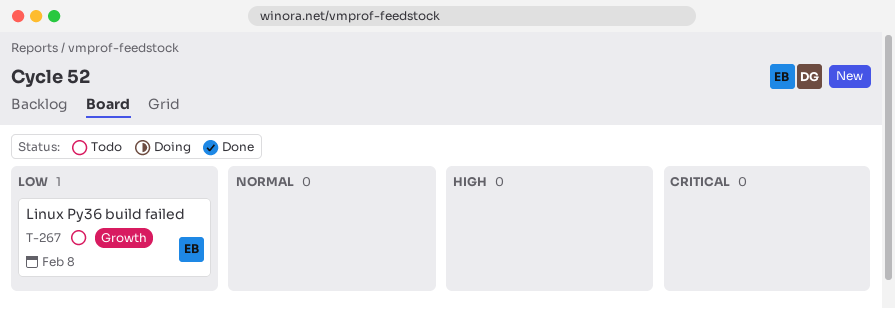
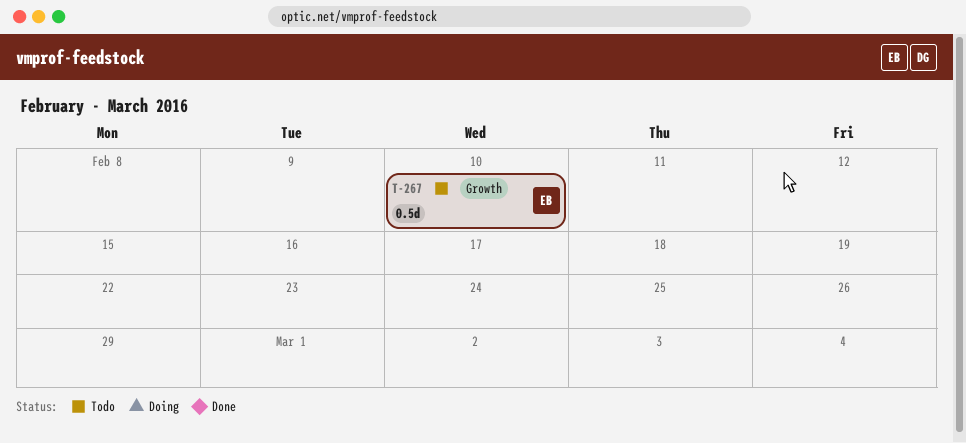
T-267, due: Feb 8 -> Feb 10

